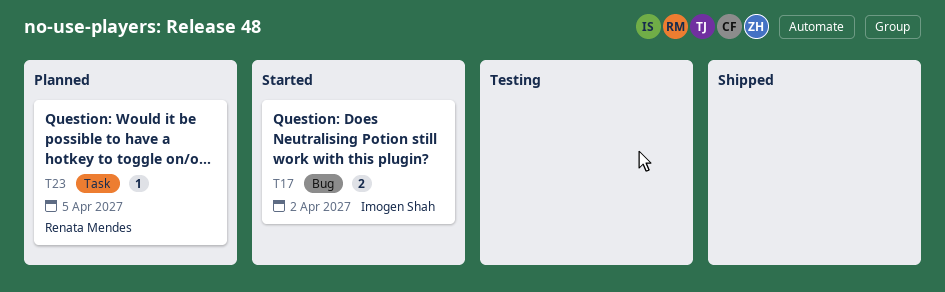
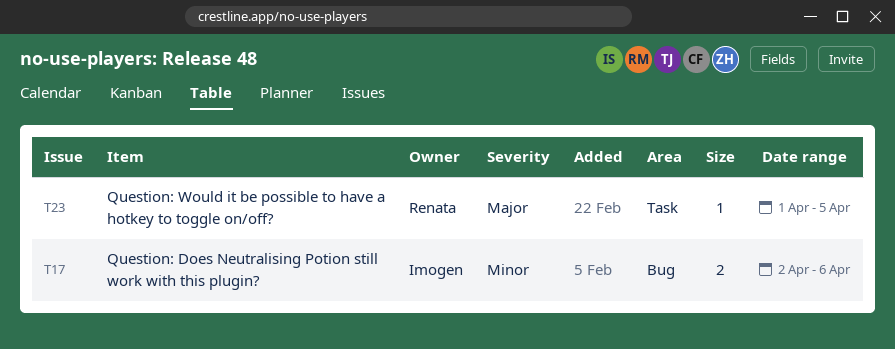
T17, due: Apr 2 -> Apr 6

